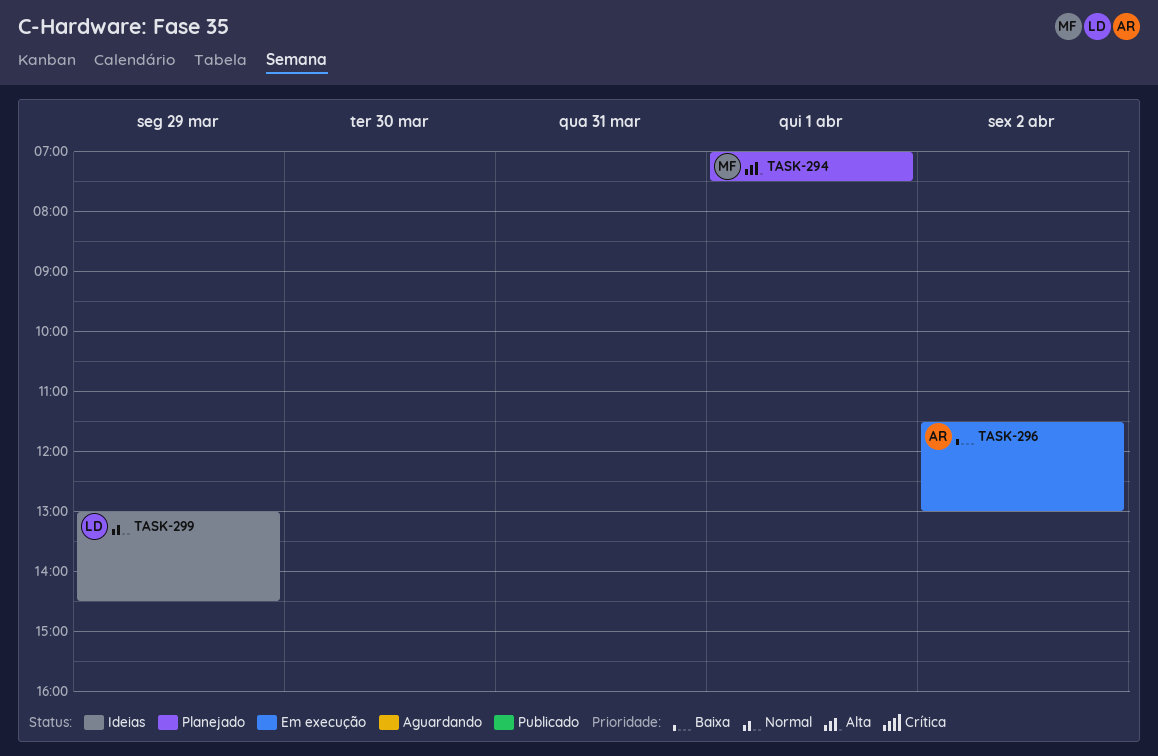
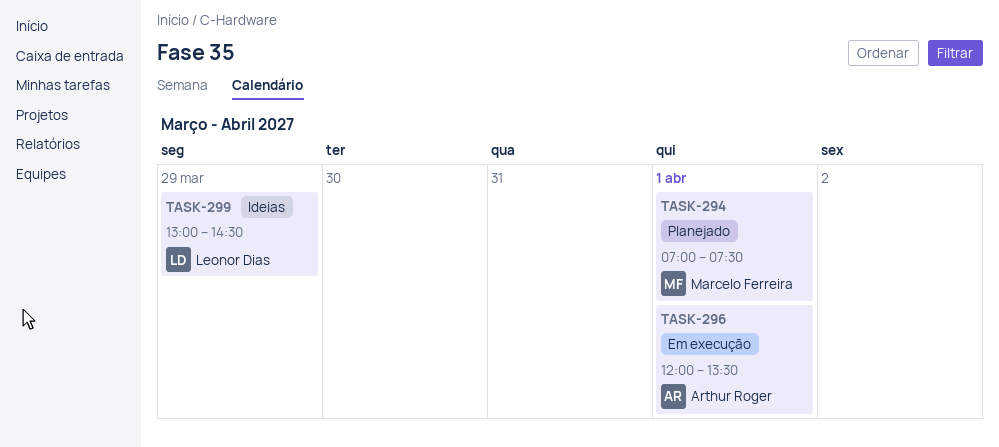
TASK-296, day: Apr 2 -> Apr 1
TASK-296, begins: 11:30 -> 12:00
TASK-296, ends: 13:00 -> 13:30

